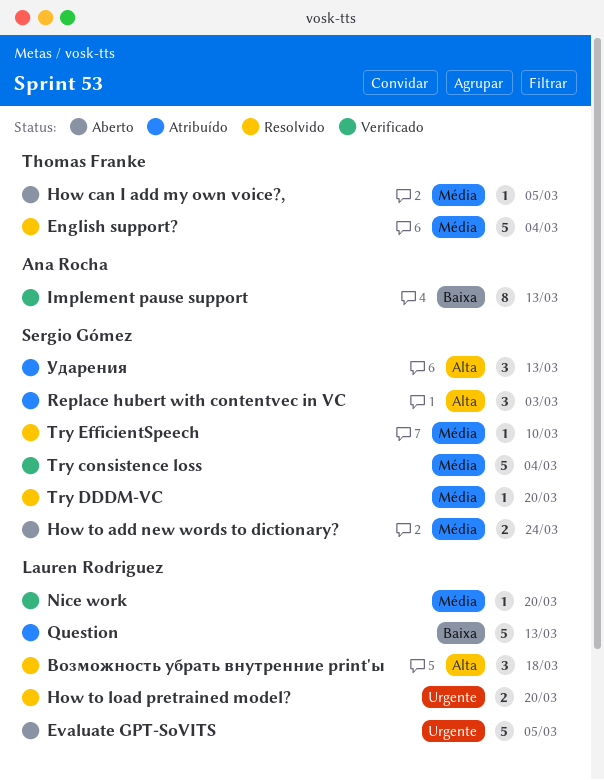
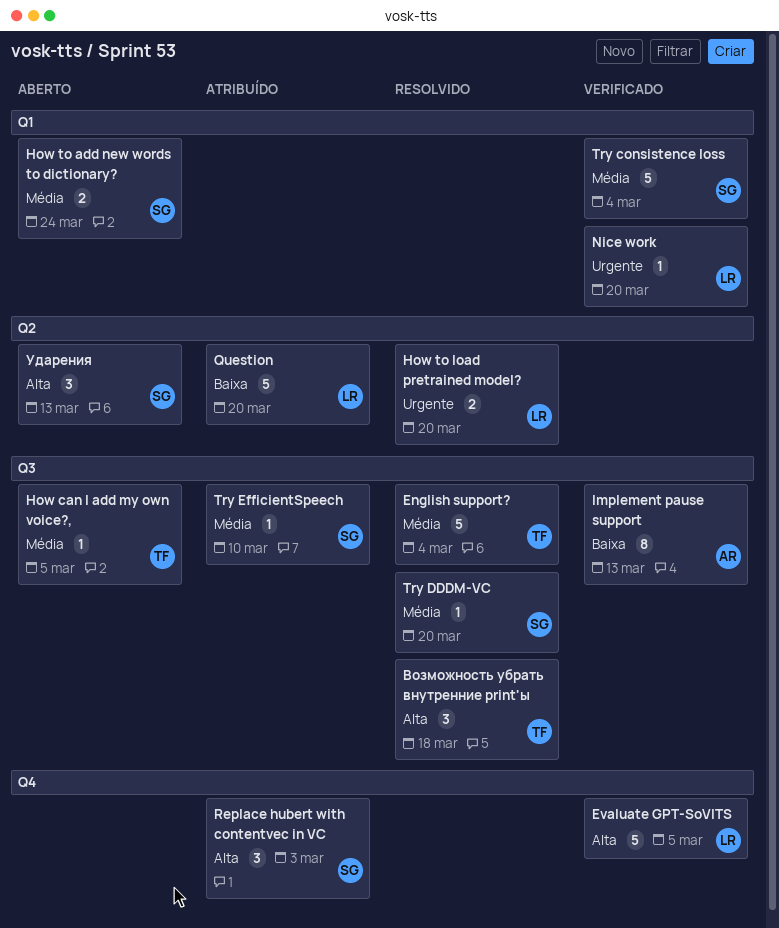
Evaluate GPT-SoVITS, status: Aberto -> Verificado
Evaluate GPT-SoVITS, priority: Urgente -> Alta
Nice work, priority: Média -> Urgente
Question, due: Mar 13 -> Mar 20
Try EfficientSpeech, status: Resolvido -> Atribuído
Возможность убрать внутренние print'ы, owner: Lauren Rodriguez -> Thomas Franke
Ударения, status: Atribuído -> Aberto

